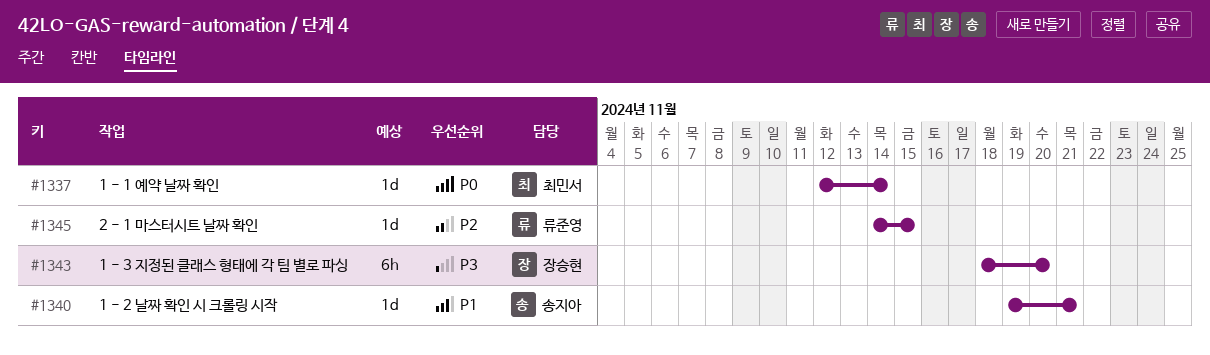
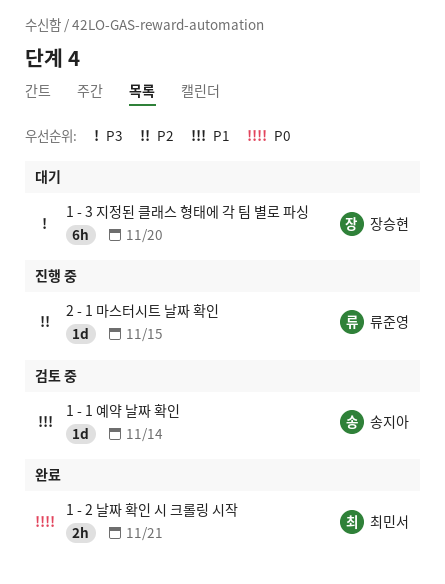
1 - 1 예약 날짜 확인, owner: 최민서 -> 송지아
1 - 1 예약 날짜 확인, priority: P0 -> P1
1 - 2 날짜 확인 시 크롤링 시작, owner: 송지아 -> 최민서
1 - 2 날짜 확인 시 크롤링 시작, priority: P1 -> P0
1 - 2 날짜 확인 시 크롤링 시작, estimate: 1d -> 2h

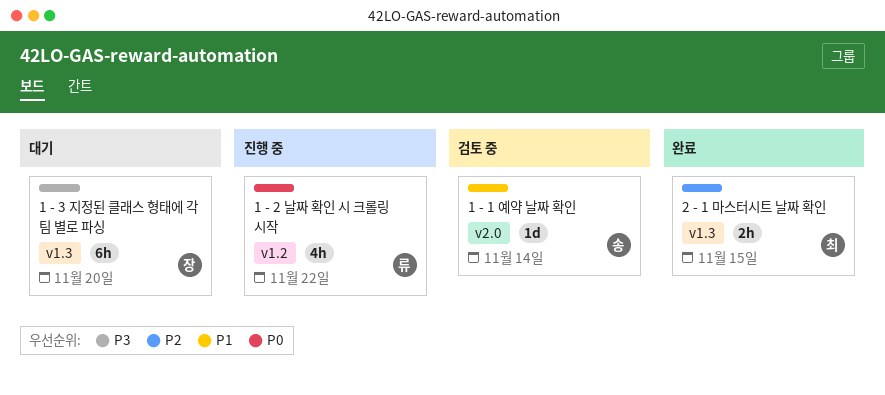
1 - 2 날짜 확인 시 크롤링 시작, status: 완료 -> 진행 중
1 - 2 날짜 확인 시 크롤링 시작, owner: 최민서 -> 류준영
1 - 2 날짜 확인 시 크롤링 시작, estimate: 2h -> 4h
1 - 2 날짜 확인 시 크롤링 시작, due: Nov 21 -> Nov 22
2 - 1 마스터시트 날짜 확인, status: 진행 중 -> 완료
2 - 1 마스터시트 날짜 확인, owner: 류준영 -> 최민서
2 - 1 마스터시트 날짜 확인, estimate: 1d -> 2h

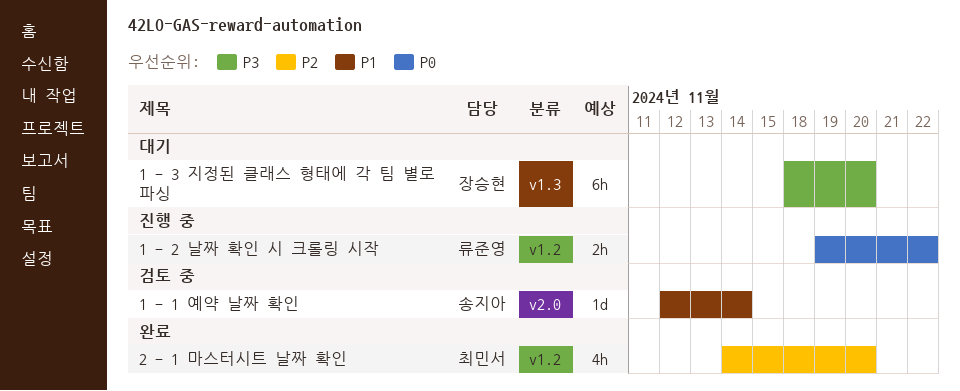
1 - 2 날짜 확인 시 크롤링 시작, estimate: 4h -> 2h
2 - 1 마스터시트 날짜 확인, label: v1.3 -> v1.2
2 - 1 마스터시트 날짜 확인, estimate: 2h -> 4h
2 - 1 마스터시트 날짜 확인, due: Nov 15 -> Nov 20

